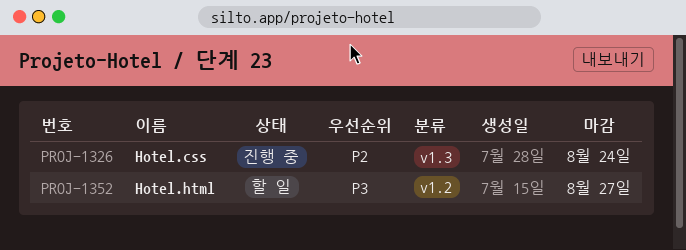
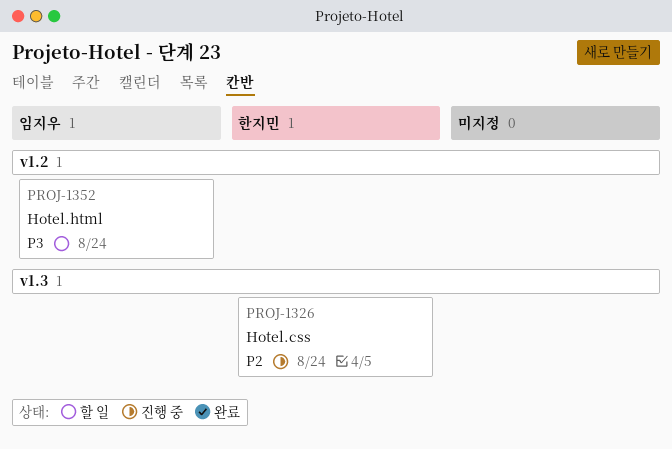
PROJ-1352, due: Aug 27 -> Aug 24

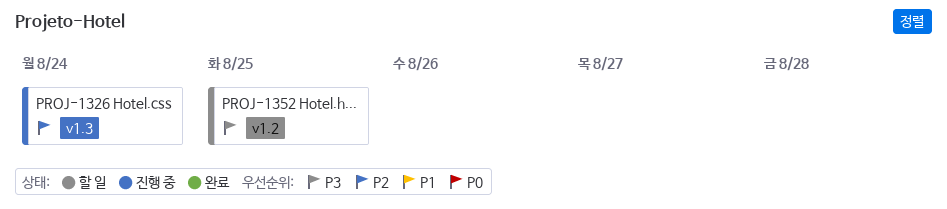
PROJ-1352, due: Aug 24 -> Aug 25

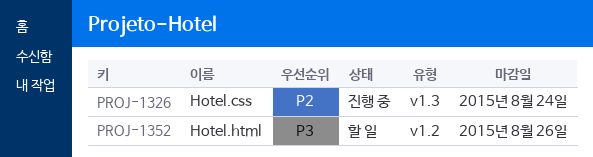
PROJ-1352, due: Aug 25 -> Aug 26

